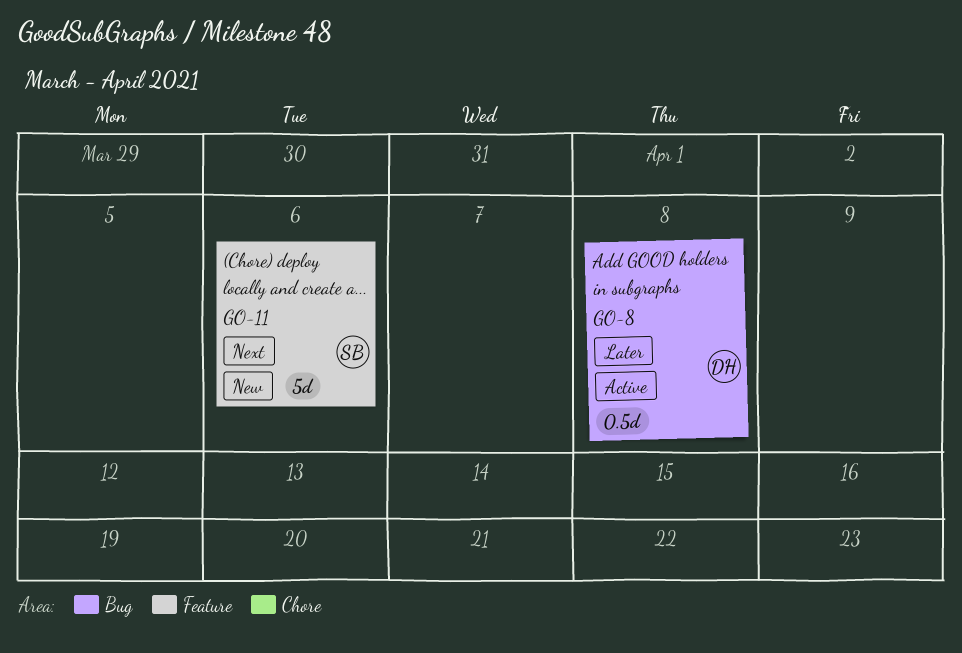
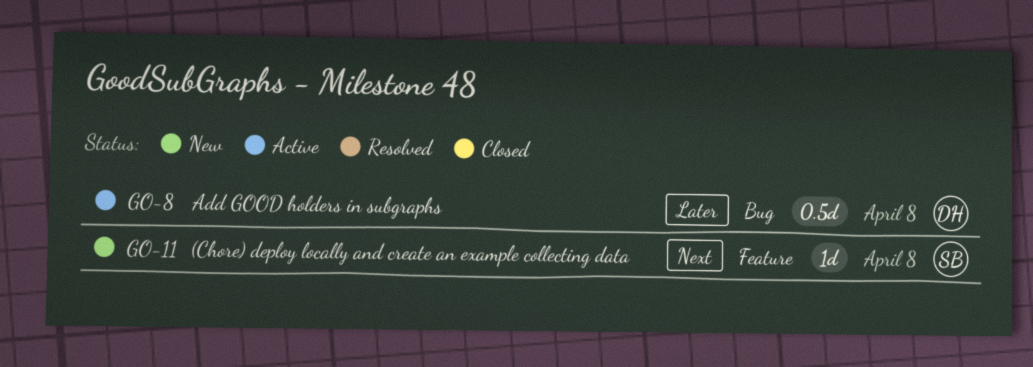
GO-11, estimate: 5d -> 1d
GO-11, due: Apr 6 -> Apr 8

